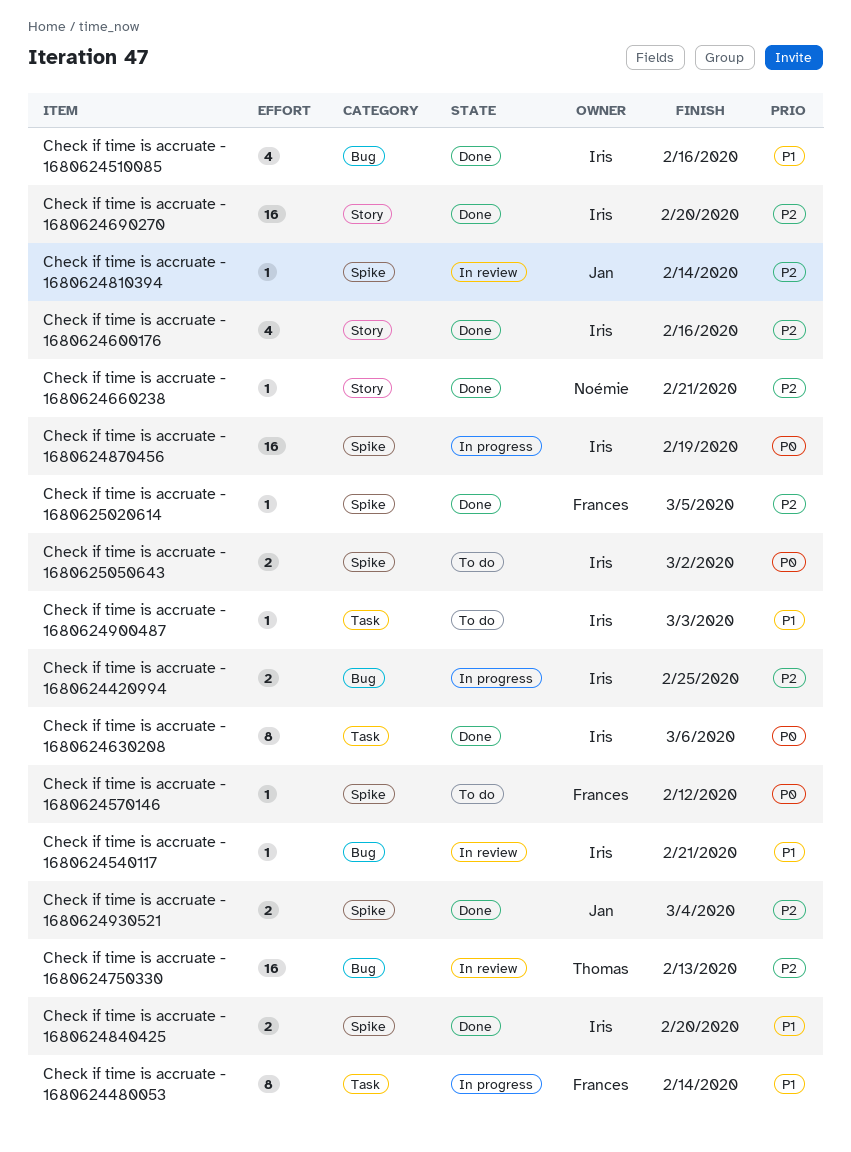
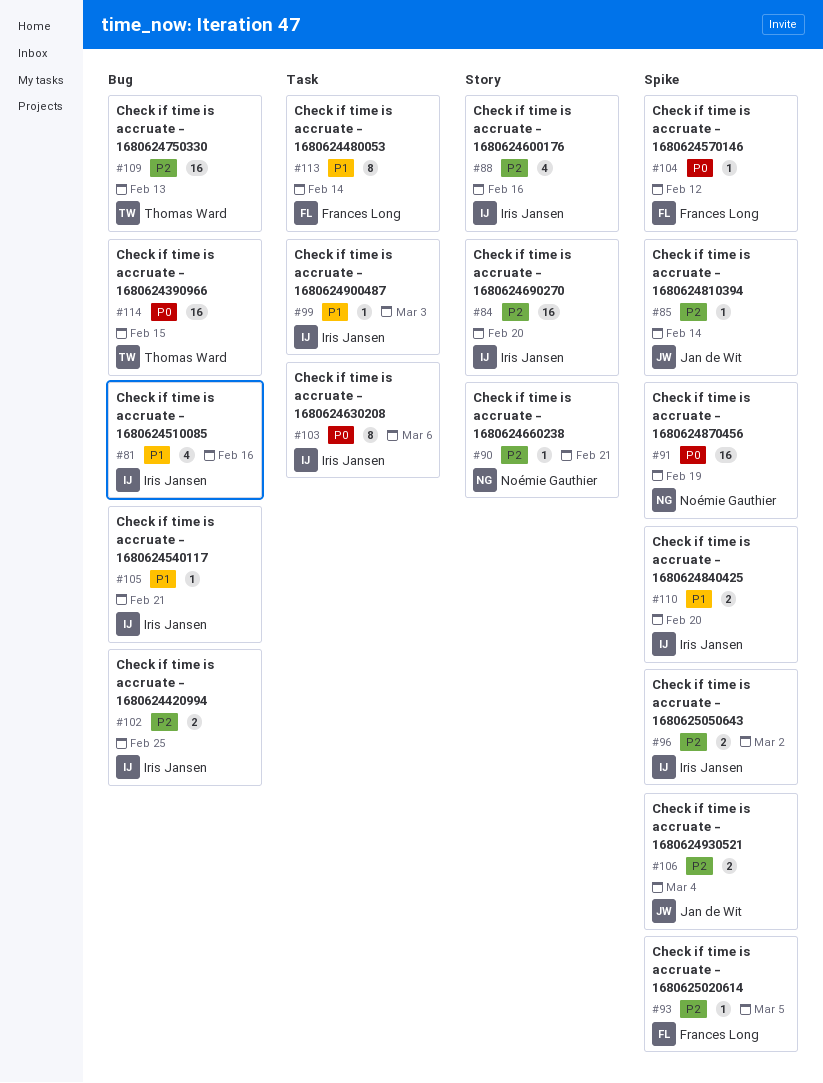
Check if time is accruate - 1680624390966: none -> present
Check if time is accruate - 1680624870456, owner: Iris Jansen -> Noémie Gauthier
Check if time is accruate - 1680625050643, priority: P0 -> P2

